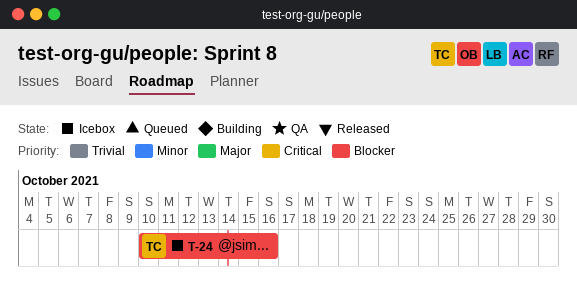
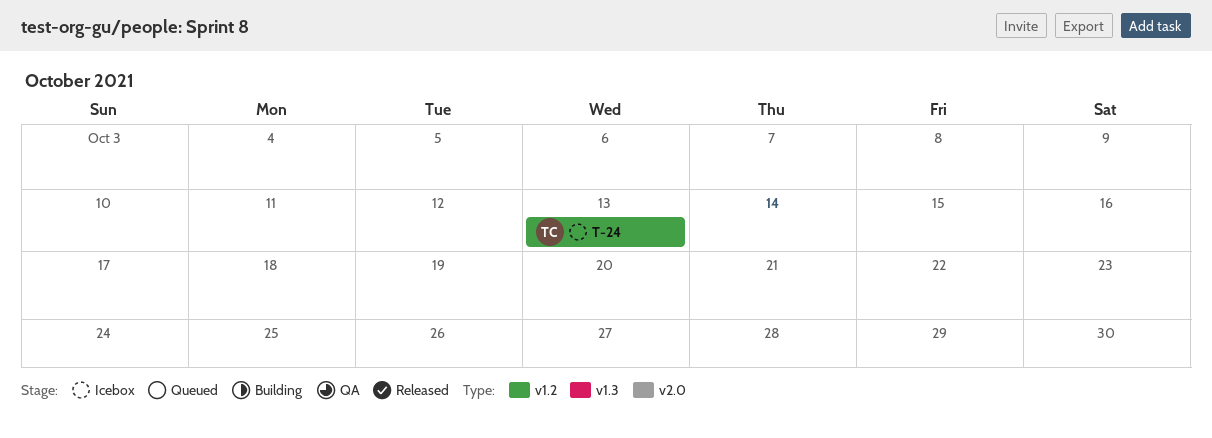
T-24, start: Oct 10 -> Oct 13
T-24, due: Oct 16 -> Oct 13

